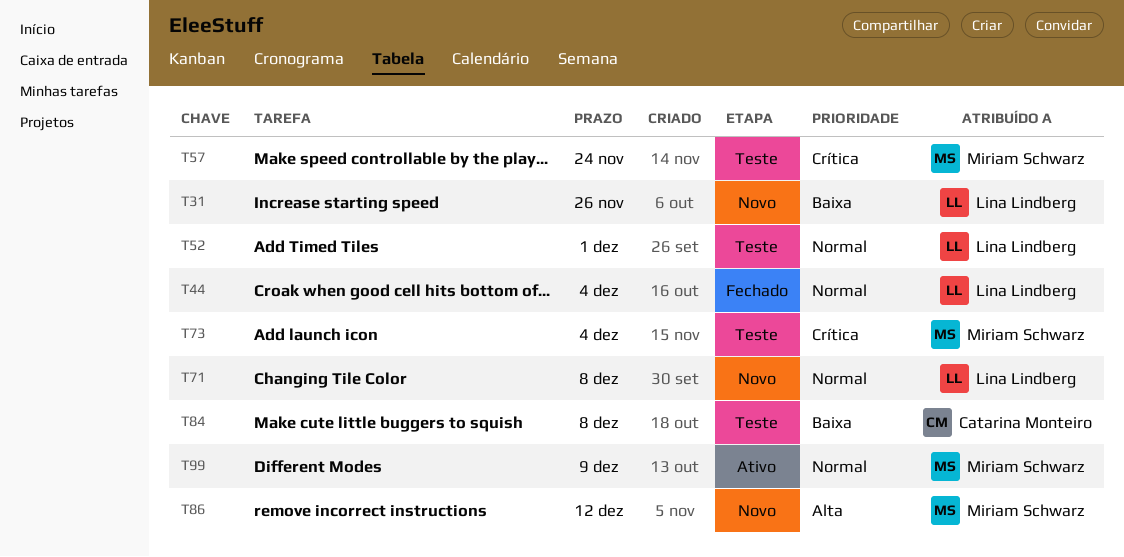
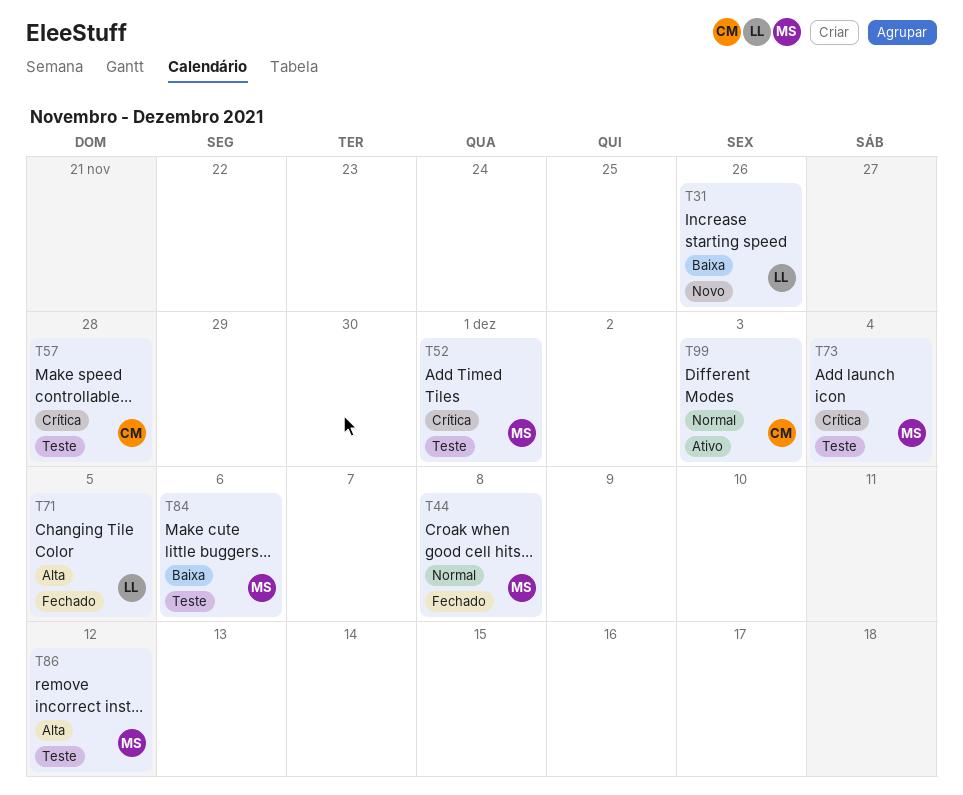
T44, owner: Lina Lindberg -> Miriam Schwarz
T44, due: Dec 4 -> Dec 8
T52, owner: Lina Lindberg -> Miriam Schwarz
T52, priority: Normal -> Crítica
T57, owner: Miriam Schwarz -> Catarina Monteiro
T57, due: Nov 24 -> Nov 28
T71, status: Novo -> Fechado
T71, priority: Normal -> Alta
T71, due: Dec 8 -> Dec 5
T84, owner: Catarina Monteiro -> Miriam Schwarz
T84, due: Dec 8 -> Dec 6
T86, status: Novo -> Teste
T99, owner: Miriam Schwarz -> Catarina Monteiro
T99, due: Dec 9 -> Dec 3

